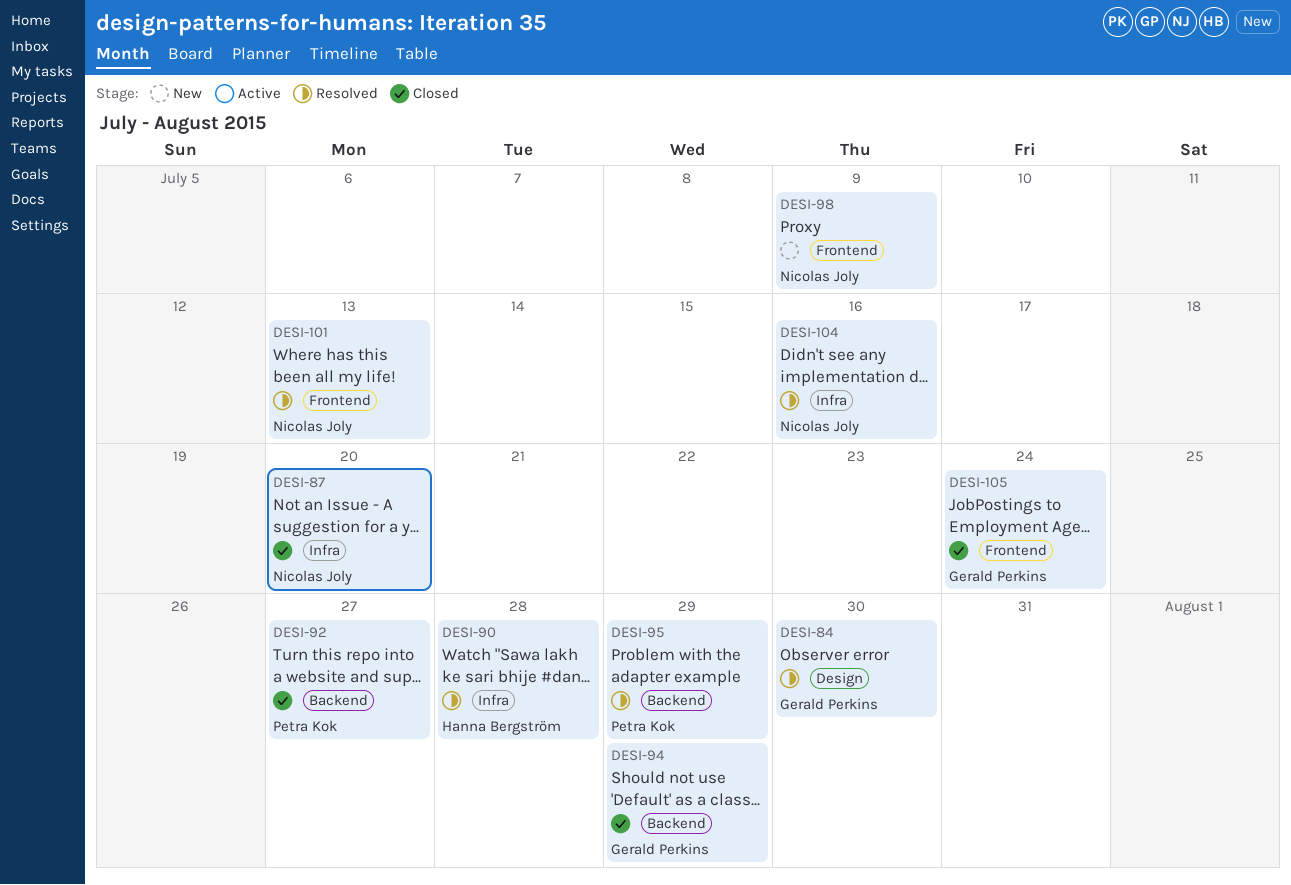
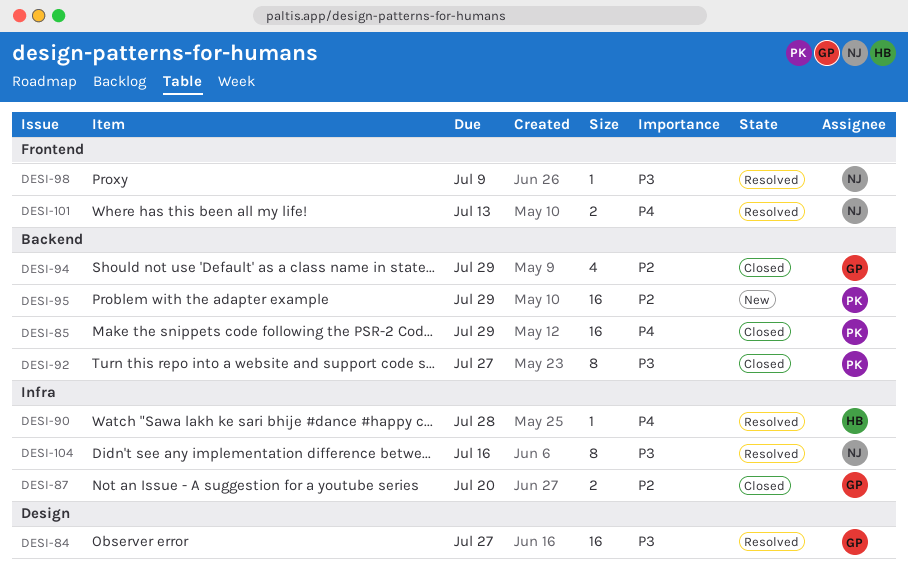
DESI-84, due: Jul 30 -> Jul 27
DESI-85: none -> present
DESI-87, owner: Nicolas Joly -> Gerald Perkins
DESI-95, status: Resolved -> New
DESI-98, status: New -> Resolved
DESI-105: present -> none

